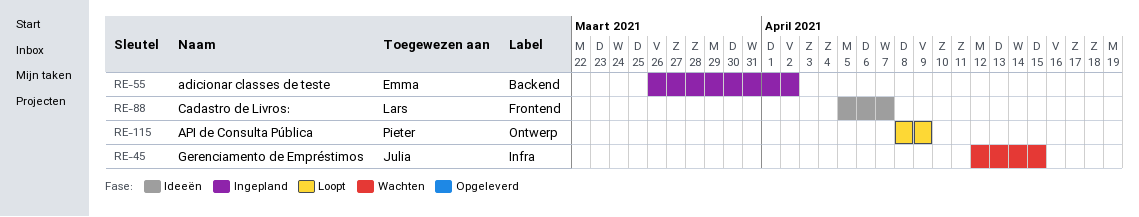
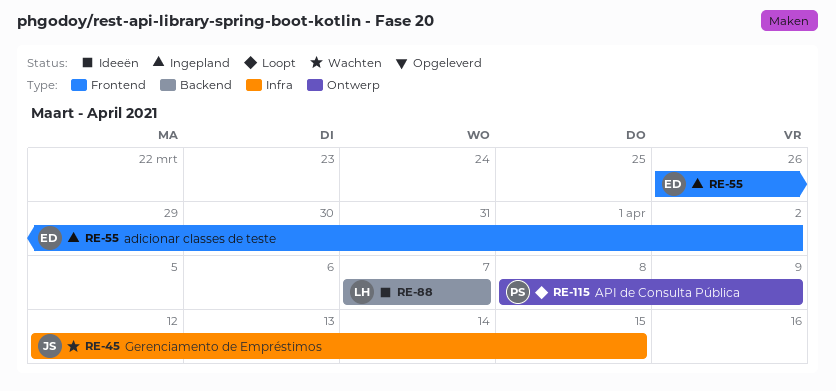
RE-55, label: Backend -> Frontend
RE-88, label: Frontend -> Backend
RE-88, start: Apr 5 -> Apr 7

